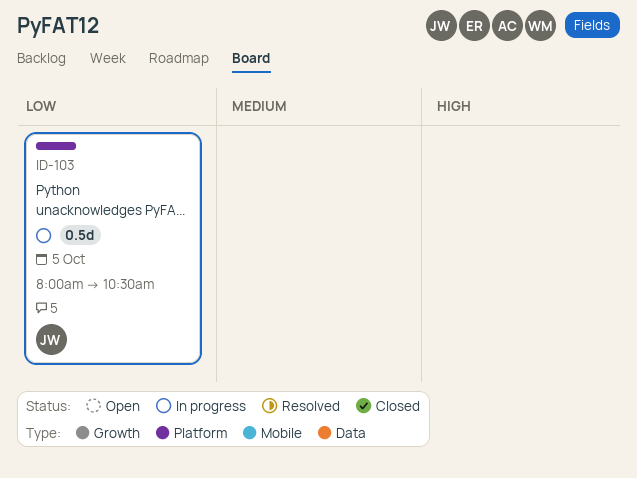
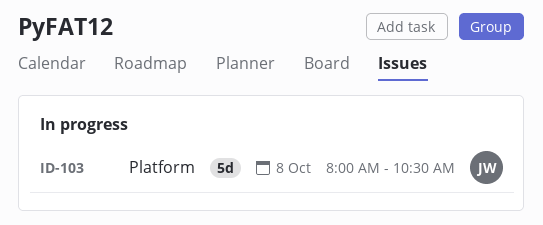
ID-103, estimate: 0.5d -> 5d
ID-103, day: Oct 5 -> Oct 8

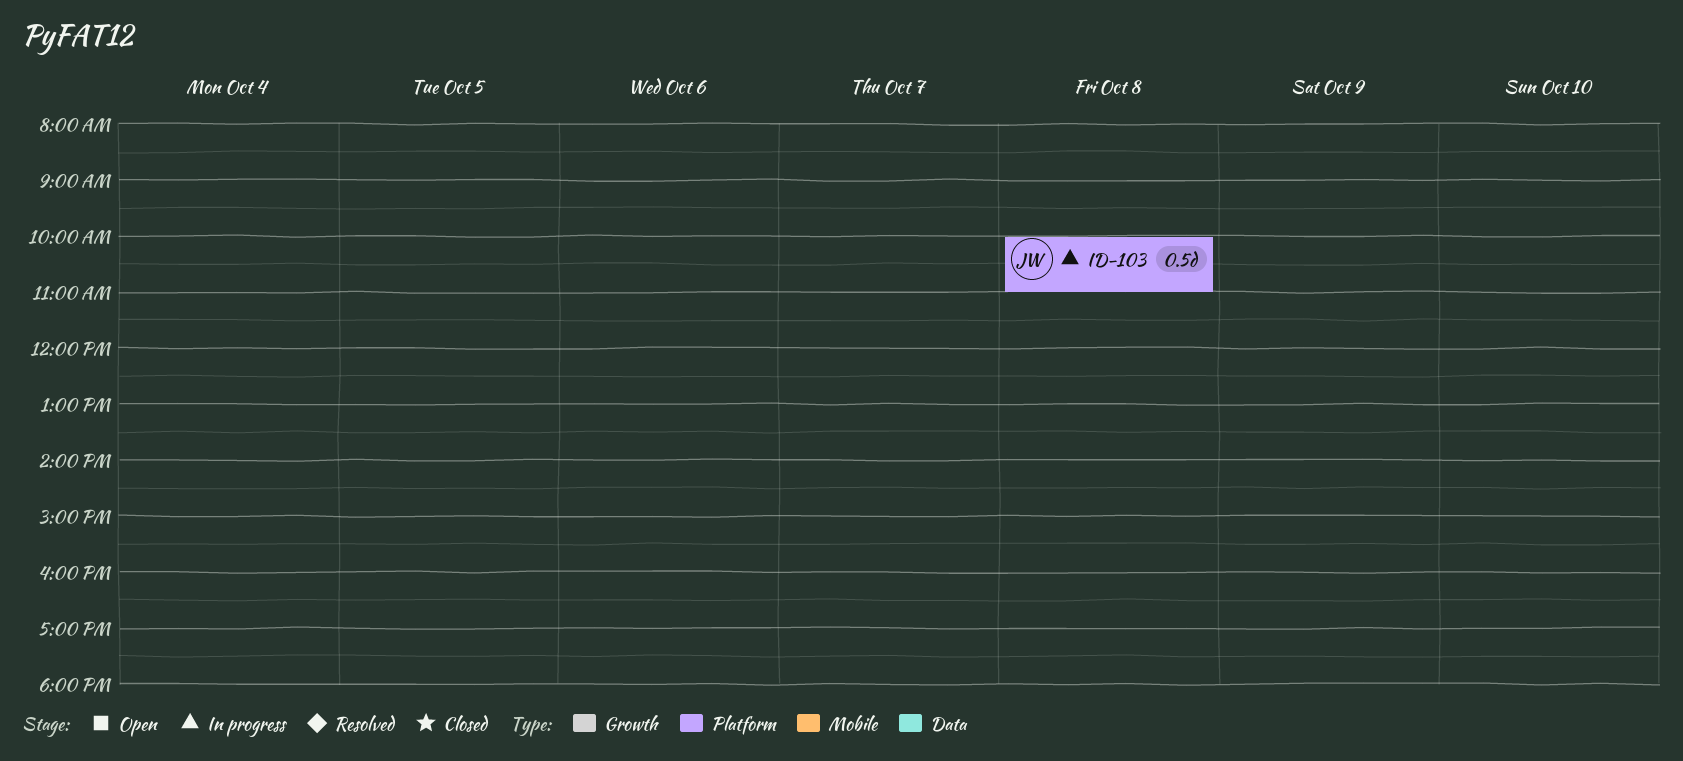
ID-103, estimate: 5d -> 0.5d
ID-103, begins: 08:00 -> 10:00
ID-103, ends: 10:30 -> 11:00

